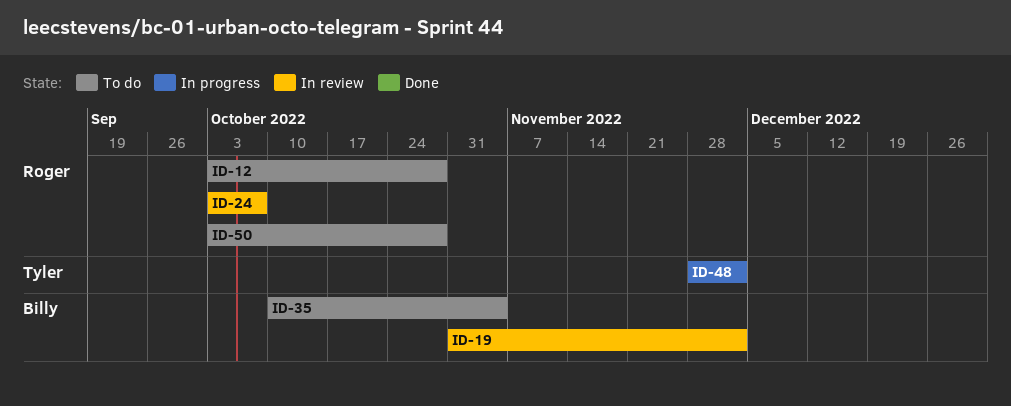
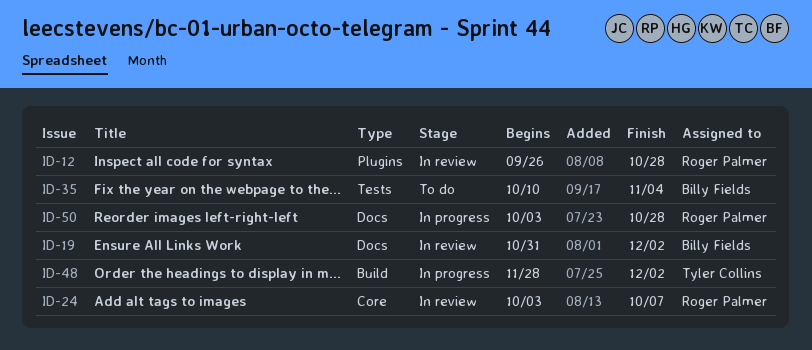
ID-12, status: To do -> In review
ID-12, start: Oct 3 -> Sep 26
ID-50, status: To do -> In progress

